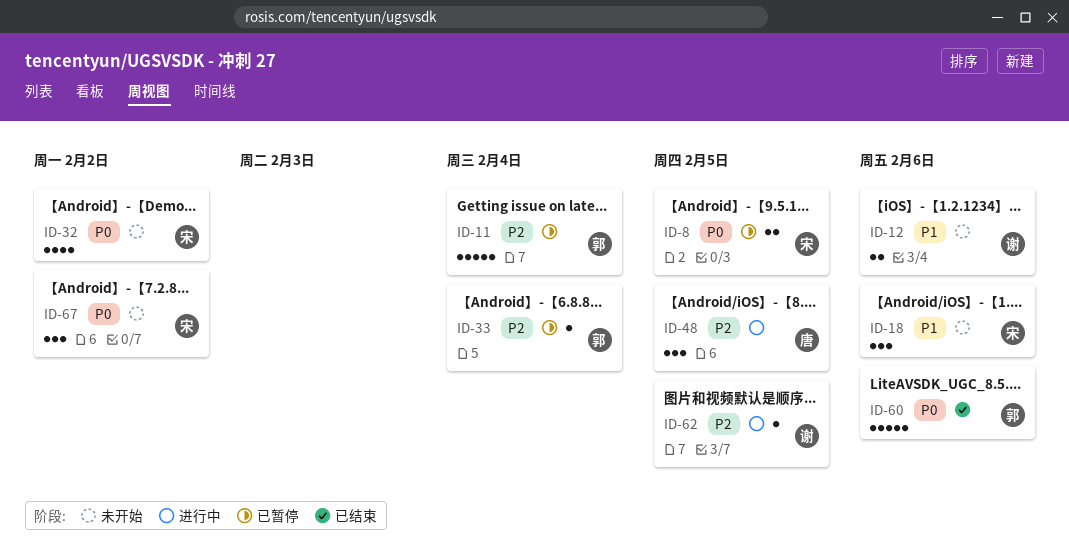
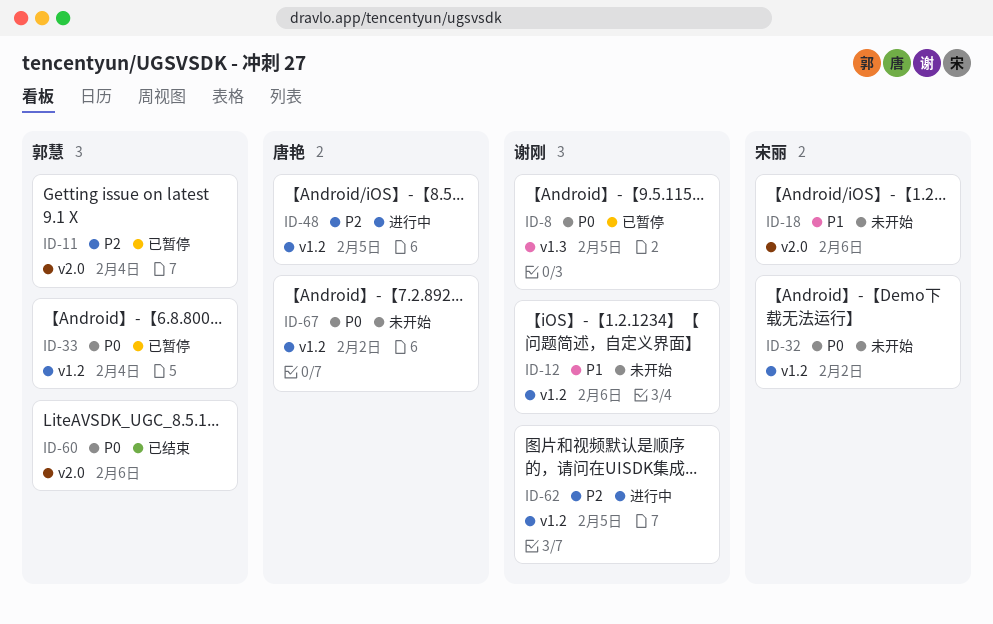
ID-8, owner: 宋丽 -> 谢刚
ID-33, priority: P2 -> P0
ID-67, owner: 宋丽 -> 唐艳

